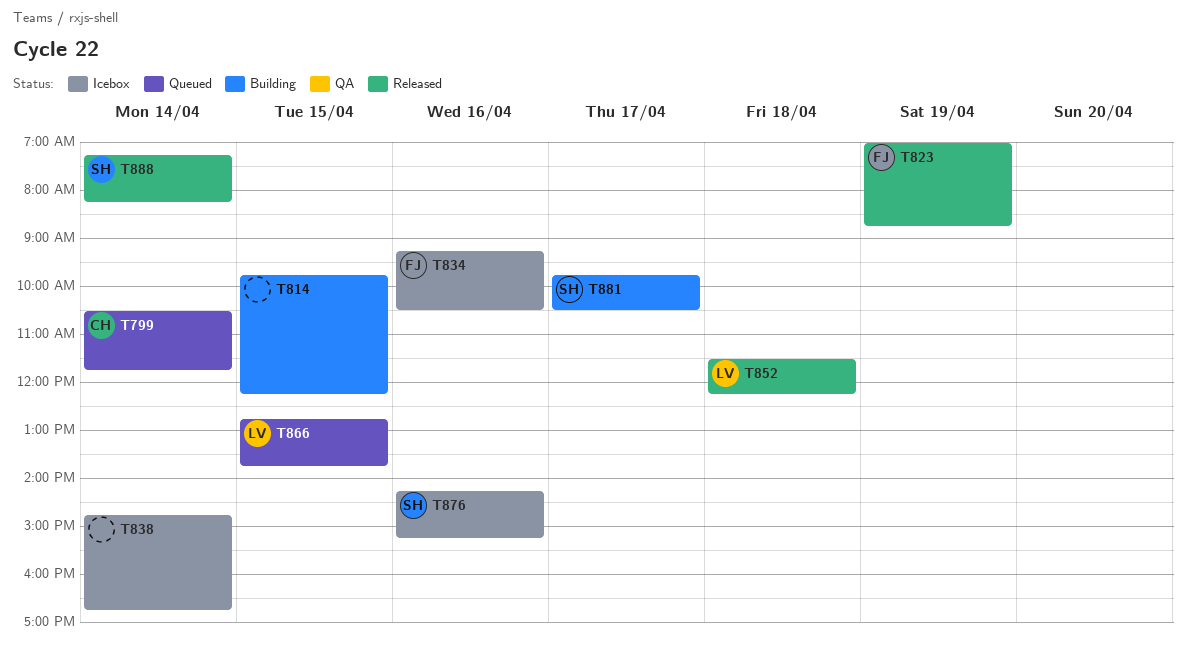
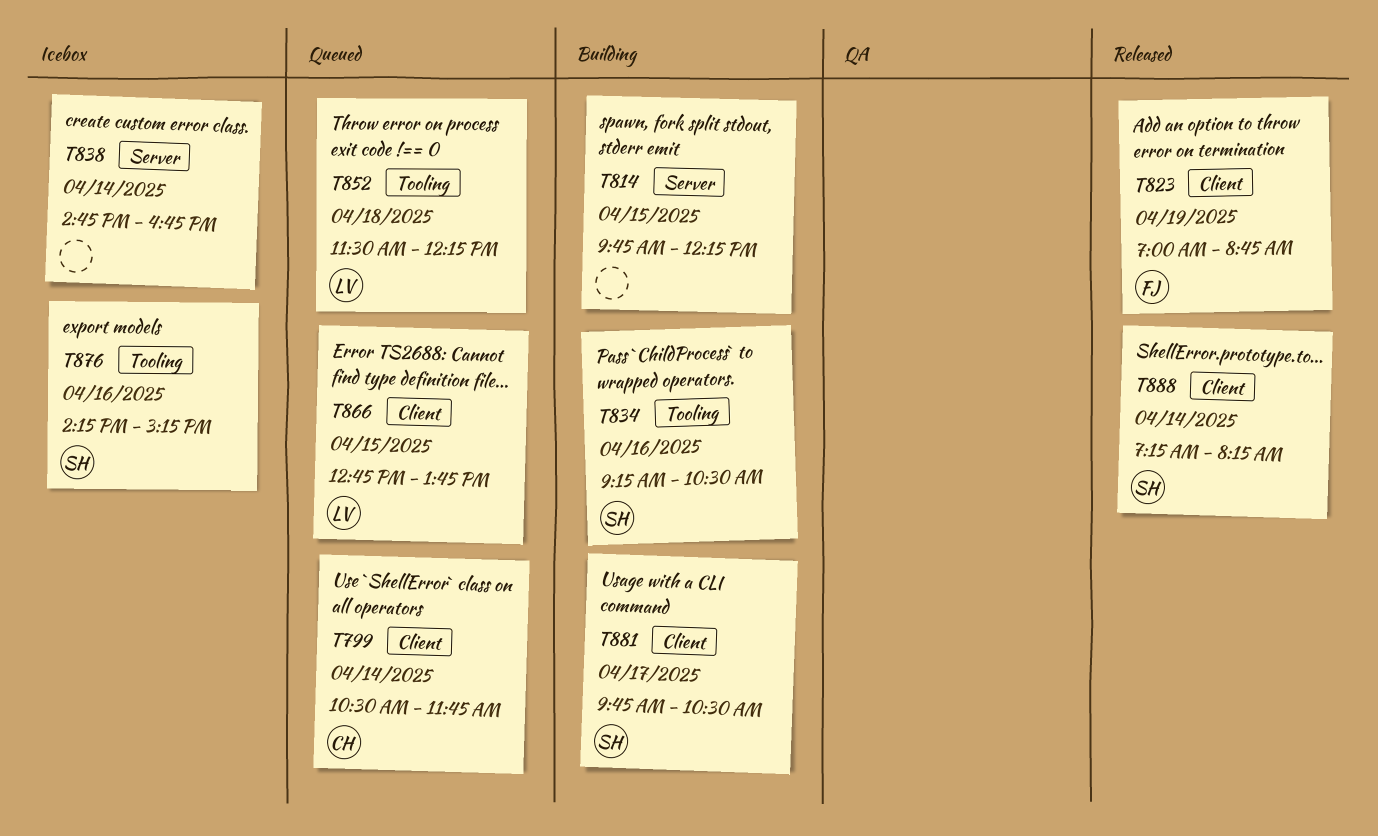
T834, status: Icebox -> Building
T834, owner: FJ -> SH
T852, status: Released -> Queued

